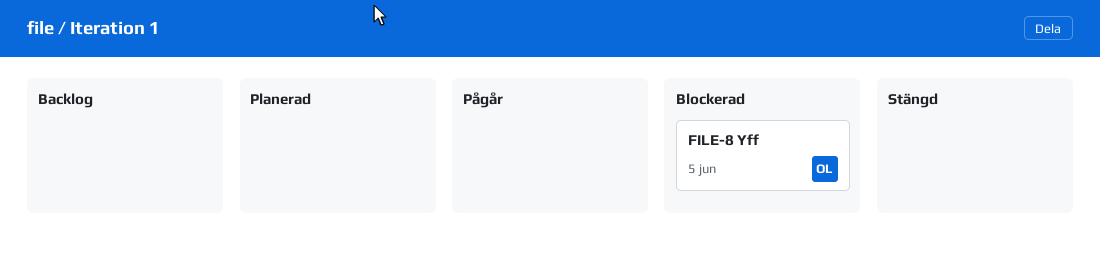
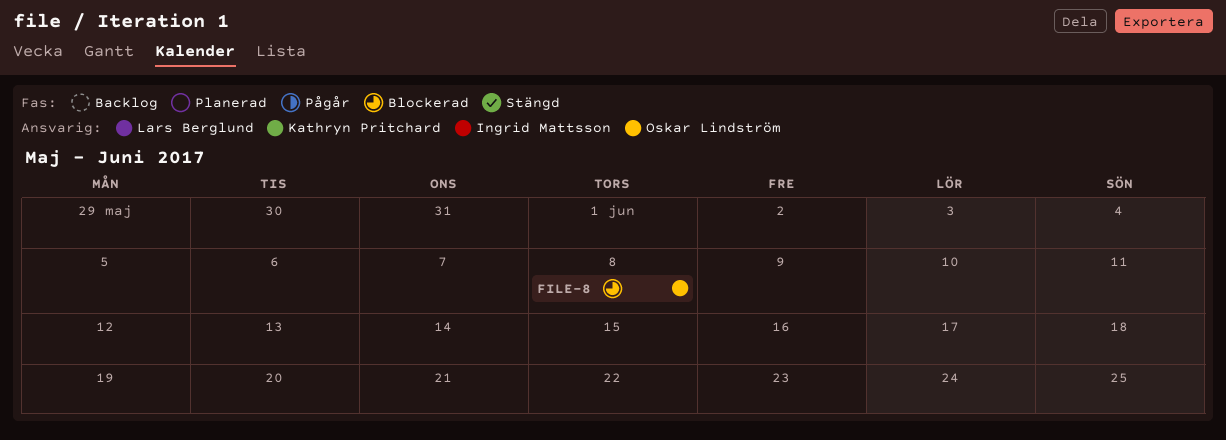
FILE-8, due: Jun 5 -> Jun 8

